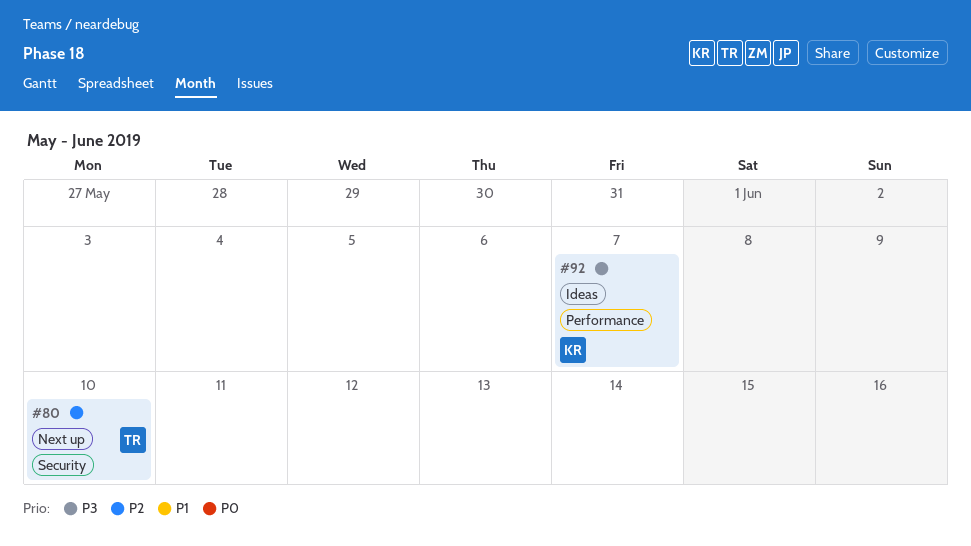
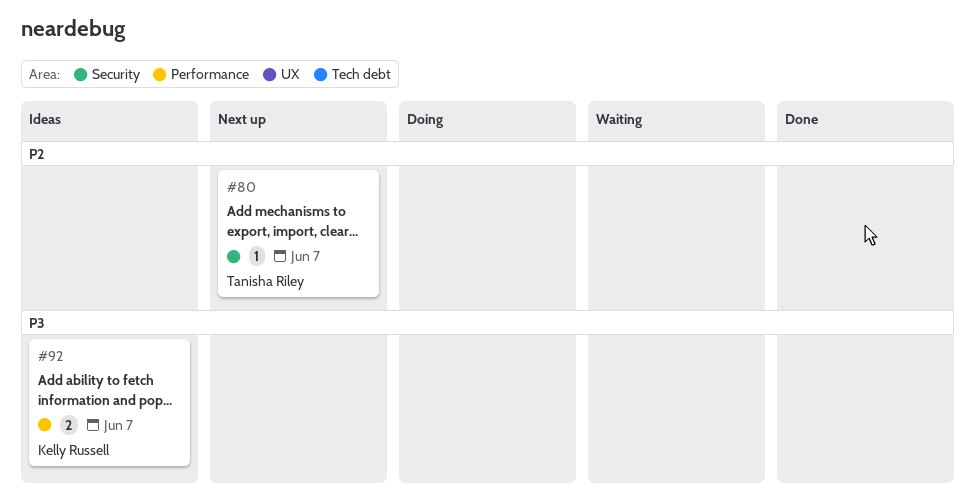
#80, due: Jun 10 -> Jun 7

